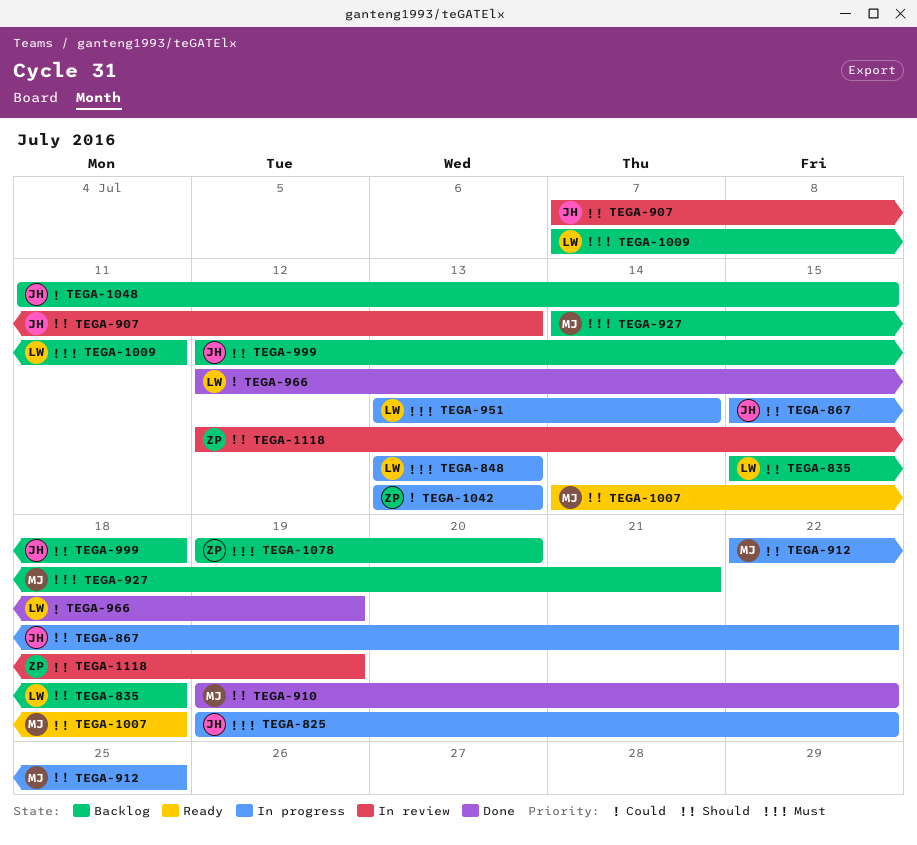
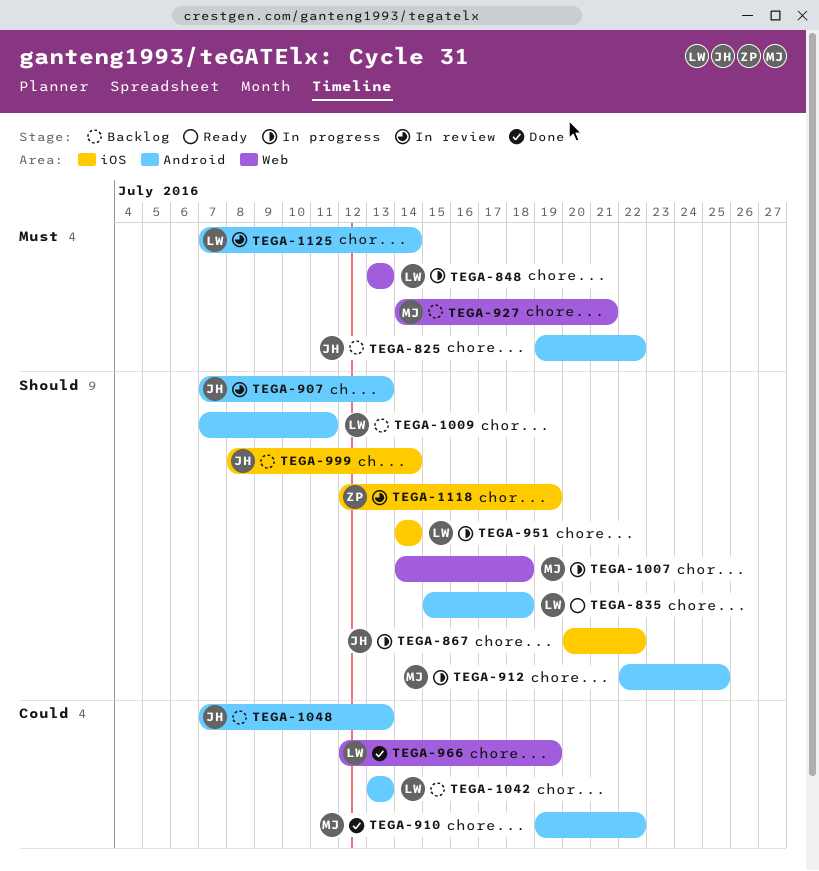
TEGA-825, status: In progress -> Backlog
TEGA-835, status: Backlog -> Ready
TEGA-867, start: Jul 15 -> Jul 20
TEGA-910, priority: Should -> Could
TEGA-951, priority: Must -> Should
TEGA-951, start: Jul 13 -> Jul 14
TEGA-999, start: Jul 12 -> Jul 8
TEGA-999, due: Jul 18 -> Jul 14
TEGA-1007, status: Ready -> In progress
TEGA-1009, priority: Must -> Should
TEGA-1042, status: In progress -> Backlog
TEGA-1042, owner: ZP -> LW
TEGA-1048, start: Jul 11 -> Jul 7
TEGA-1048, due: Jul 15 -> Jul 13
TEGA-1078: present -> none
TEGA-1125: none -> present

